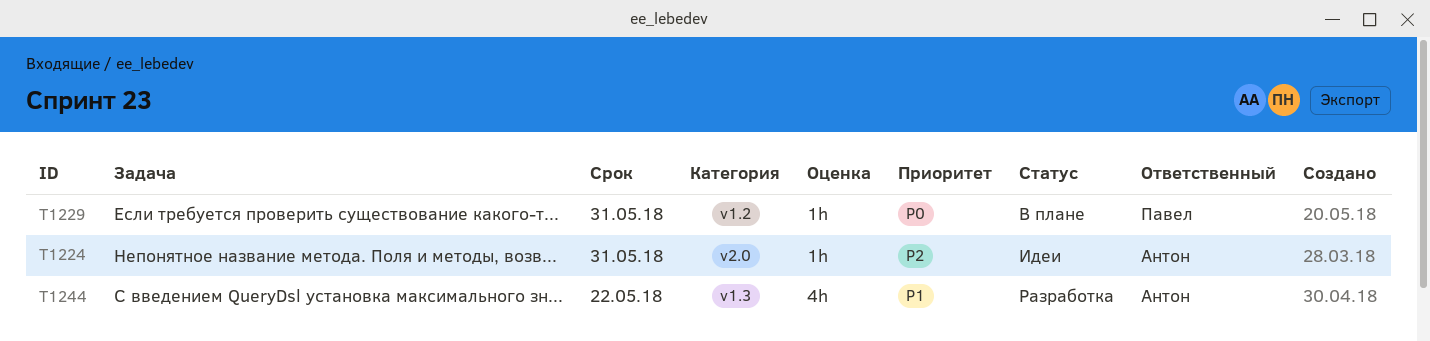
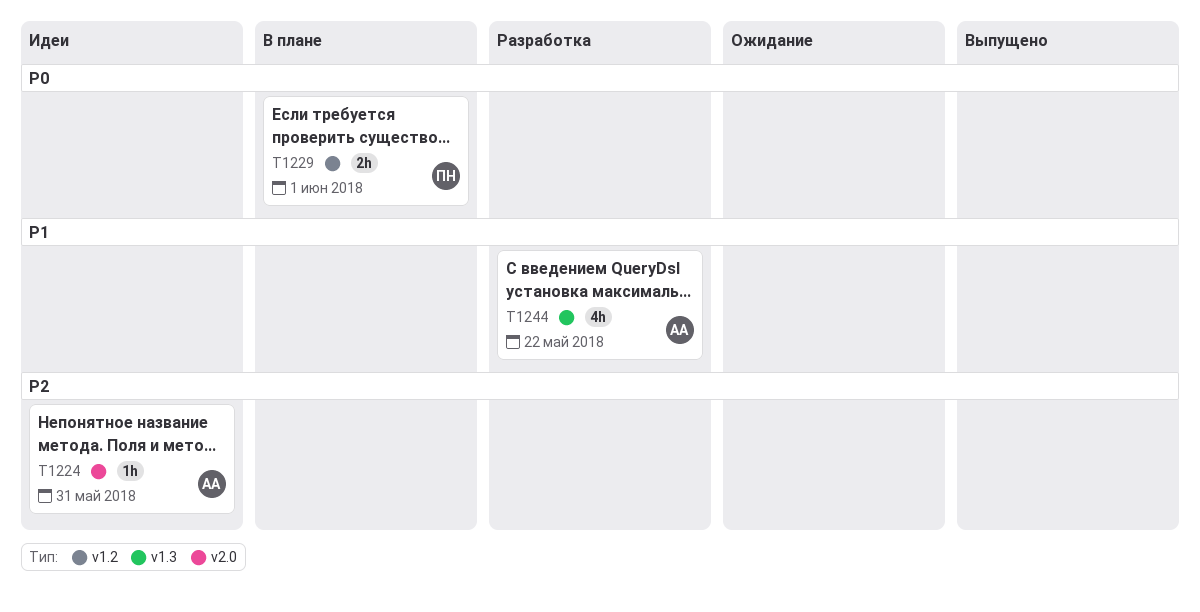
T1229, estimate: 1h -> 2h
T1229, due: May 31 -> Jun 1

